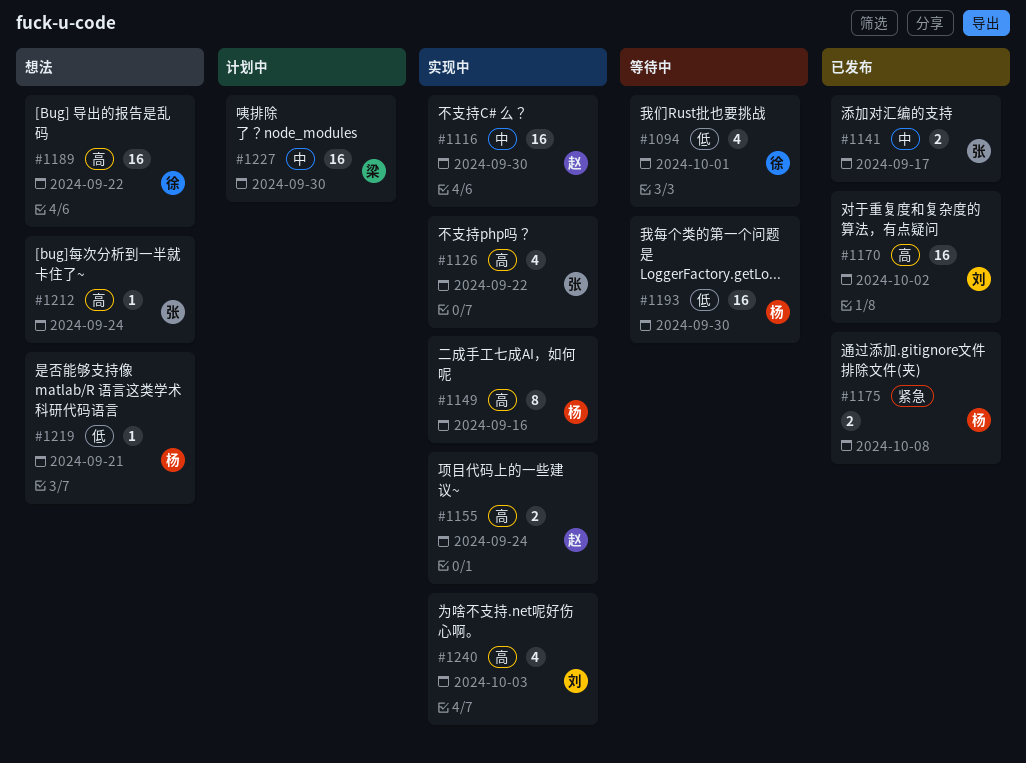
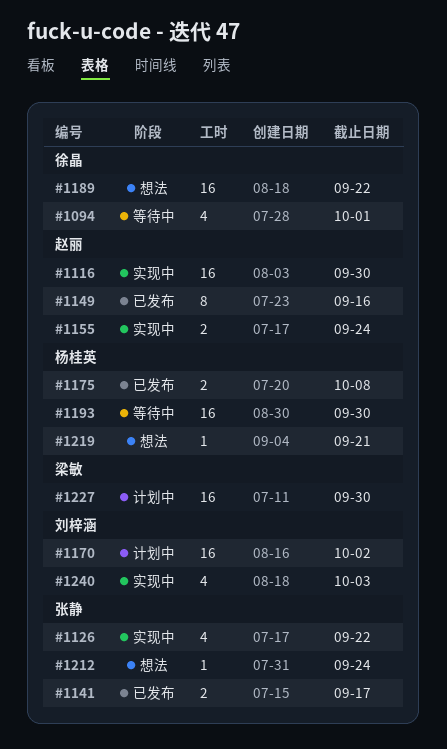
#1149, status: 实现中 -> 已发布
#1149, owner: 杨桂英 -> 赵丽
#1170, status: 已发布 -> 计划中

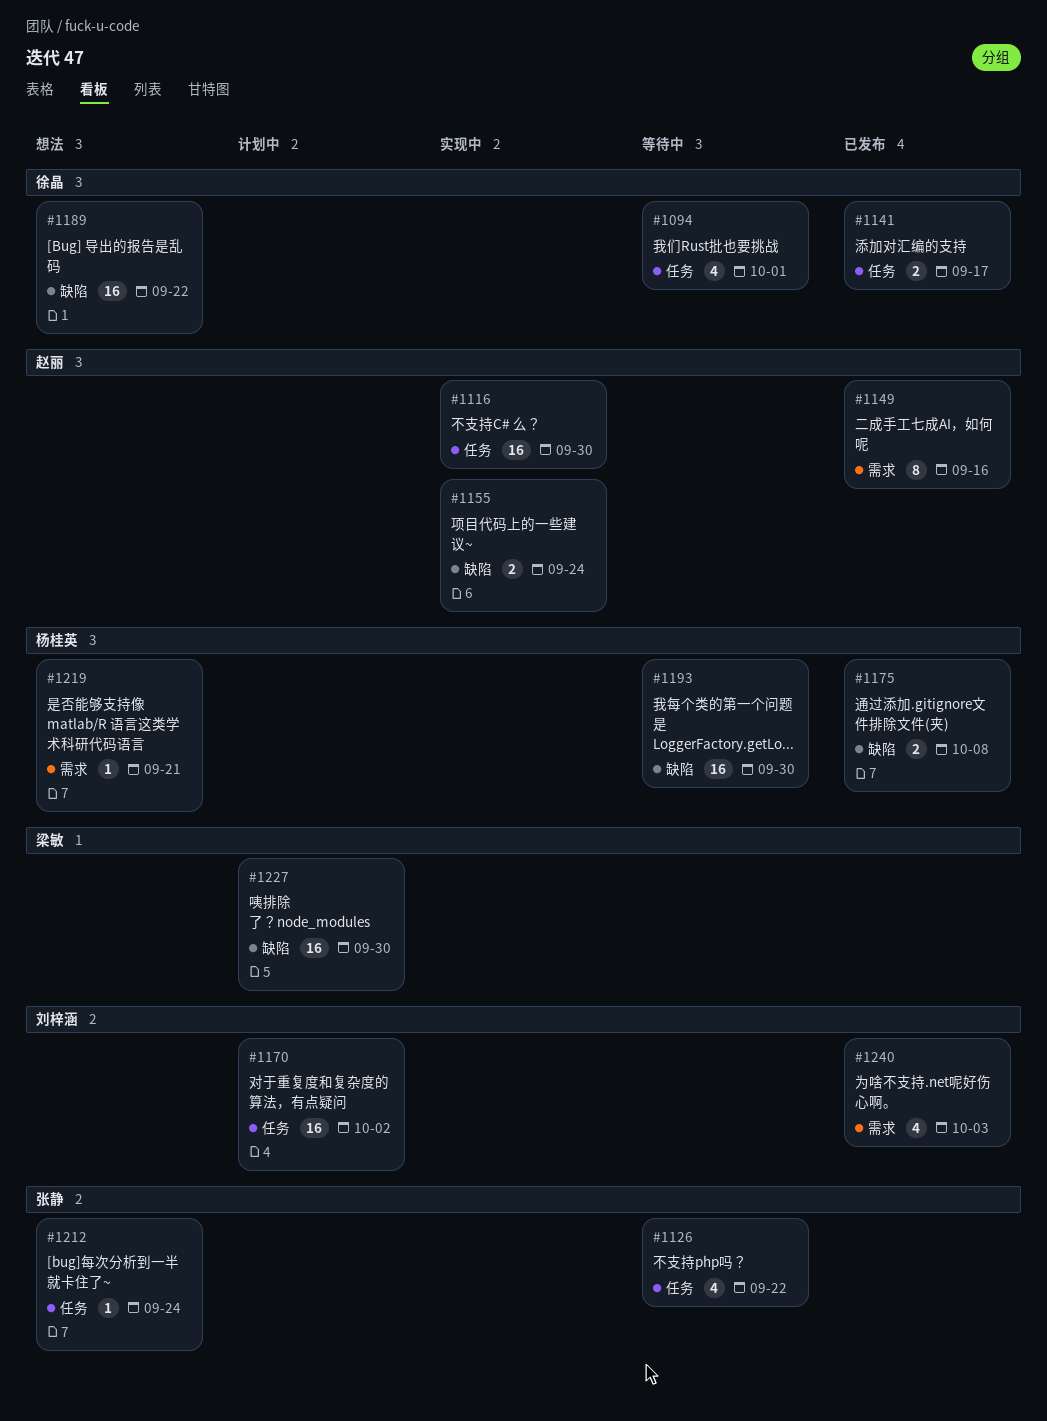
#1126, status: 实现中 -> 等待中
#1141, owner: 张静 -> 徐晶
#1240, status: 实现中 -> 已发布

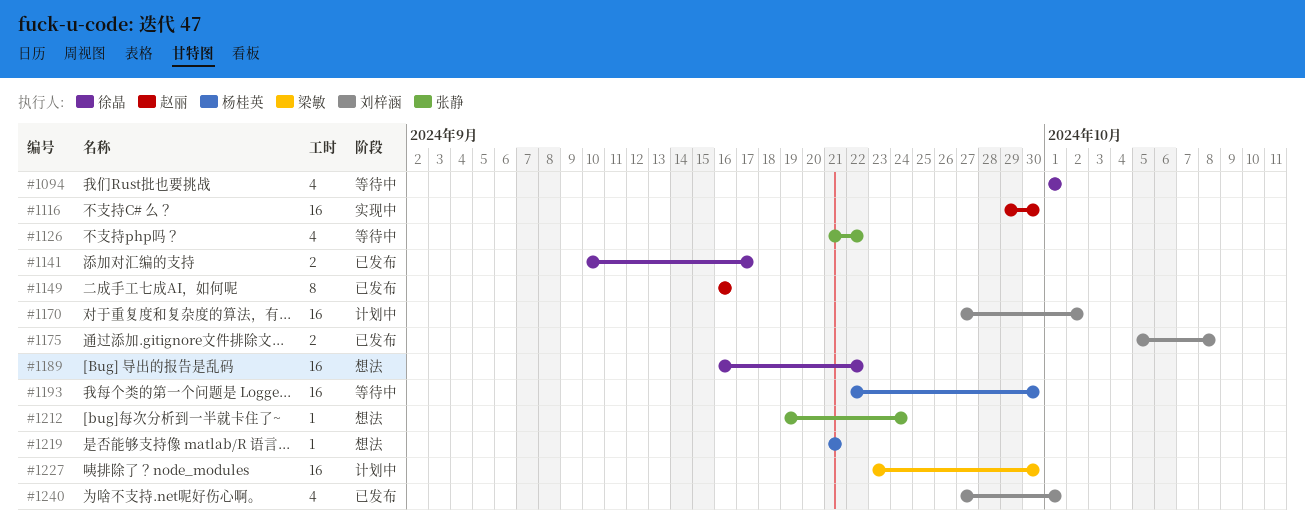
#1155: present -> none
#1175, owner: 杨桂英 -> 刘梓涵
#1240, due: Oct 3 -> Oct 1

